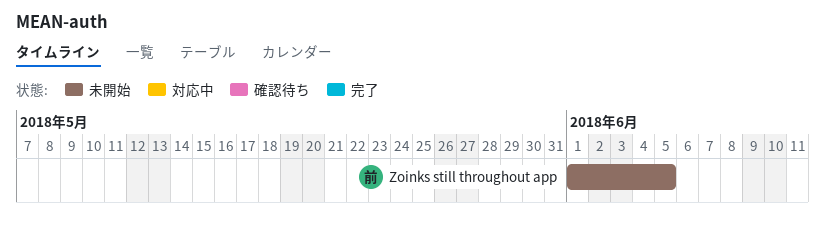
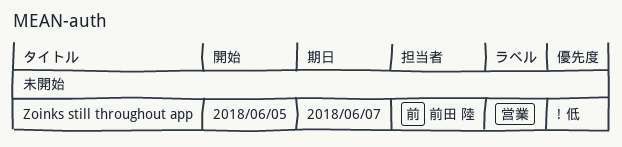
Zoinks still throughout app, start: Jun 1 -> Jun 5
Zoinks still throughout app, due: Jun 5 -> Jun 7

